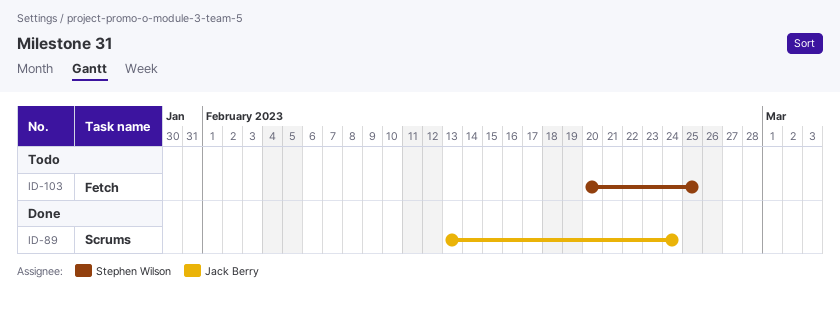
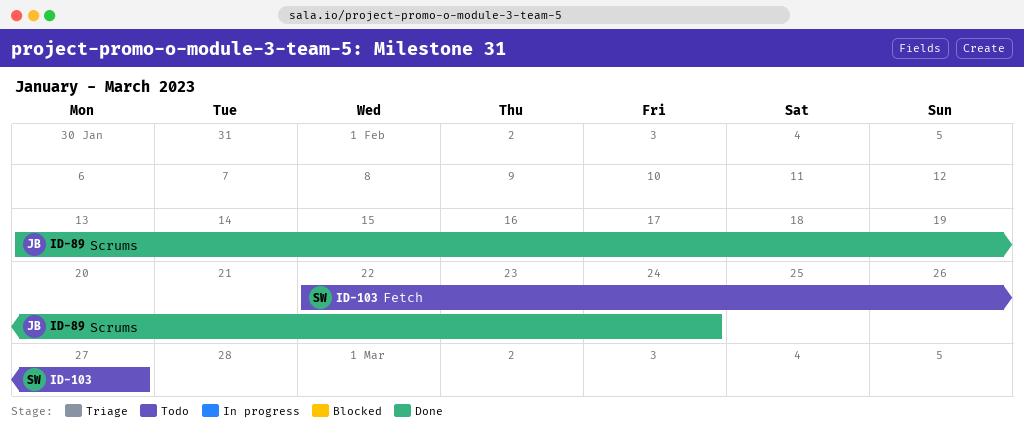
ID-103, start: Feb 20 -> Feb 22
ID-103, due: Feb 25 -> Feb 27

